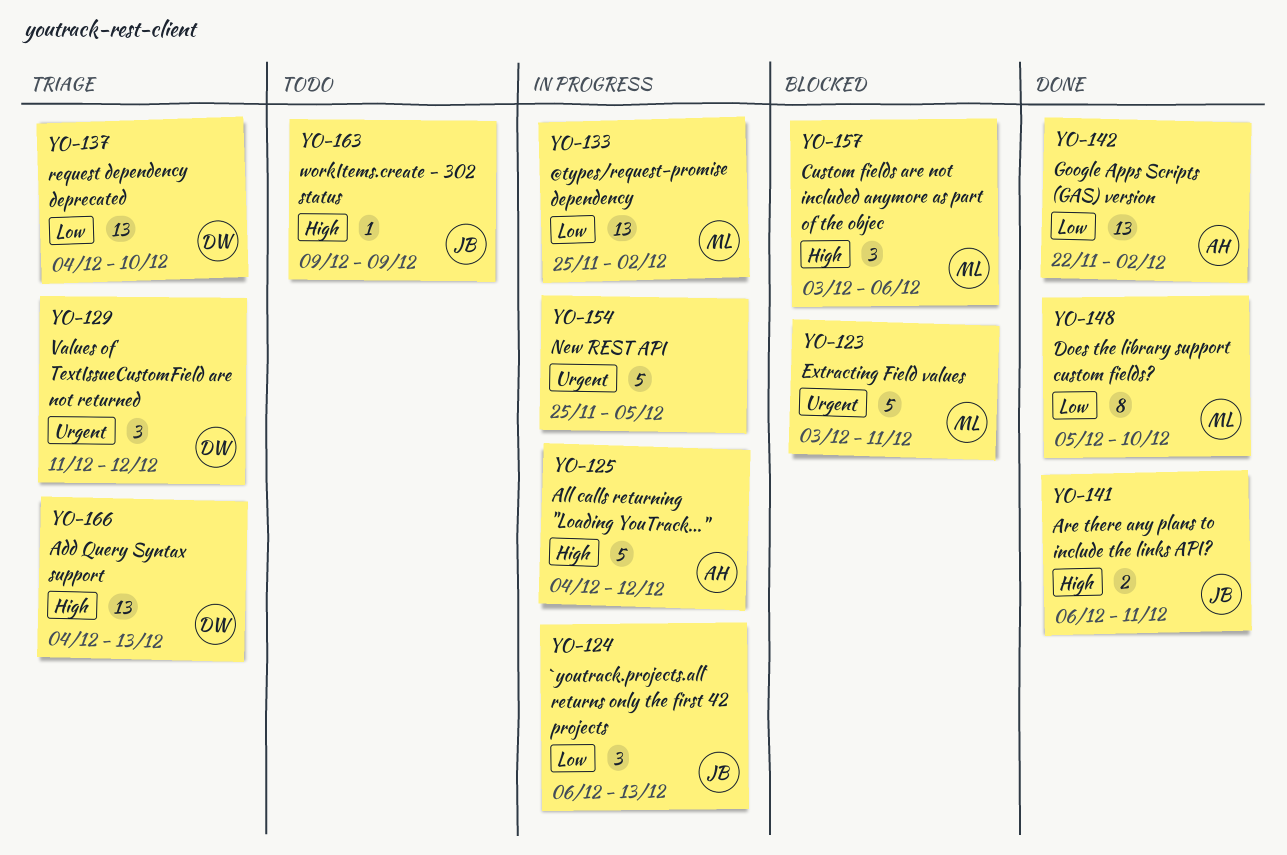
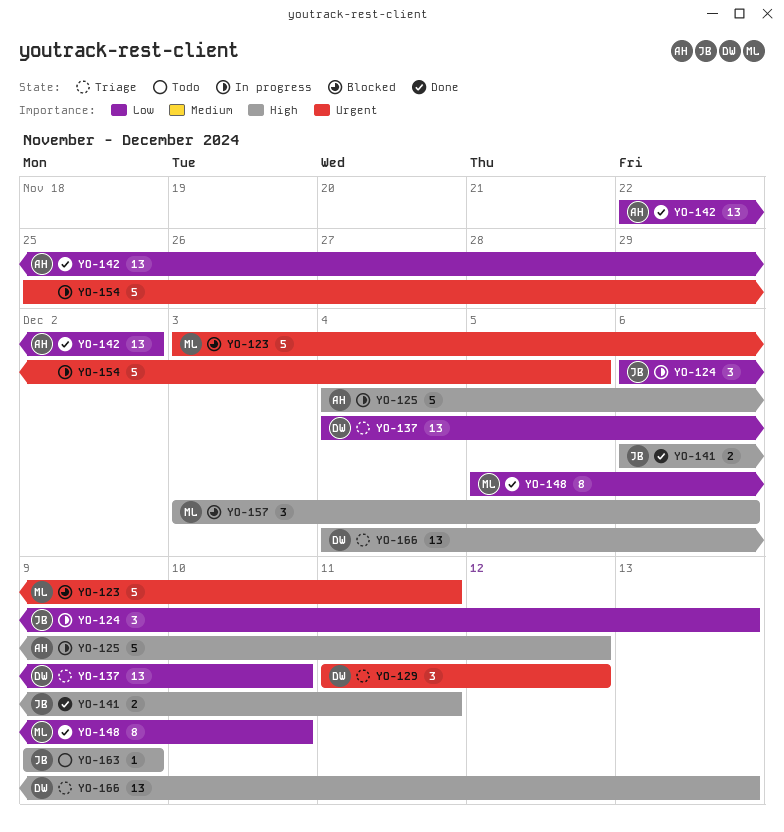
YO-133: present -> none

